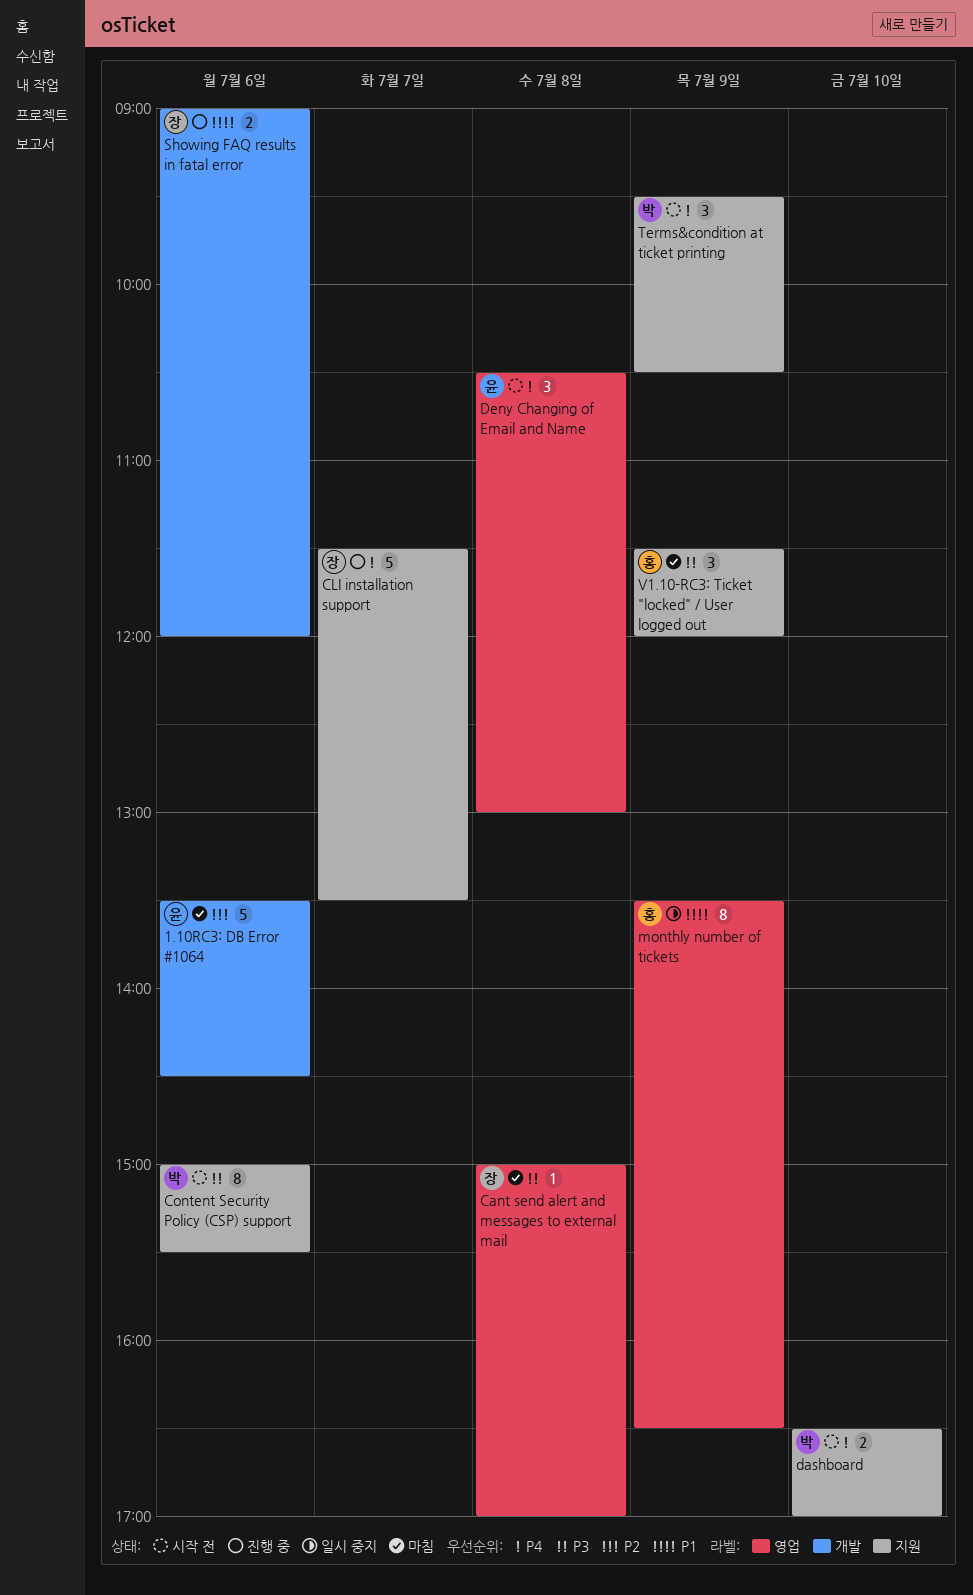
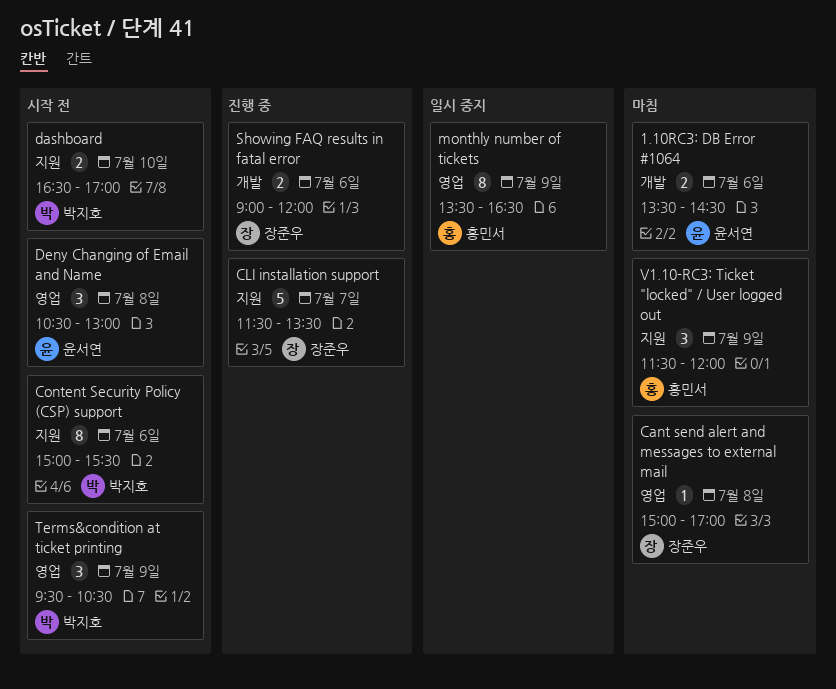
1.10RC3: DB Error #1064, estimate: 5 -> 2
Terms&condition at ticket printing, label: 지원 -> 영업

